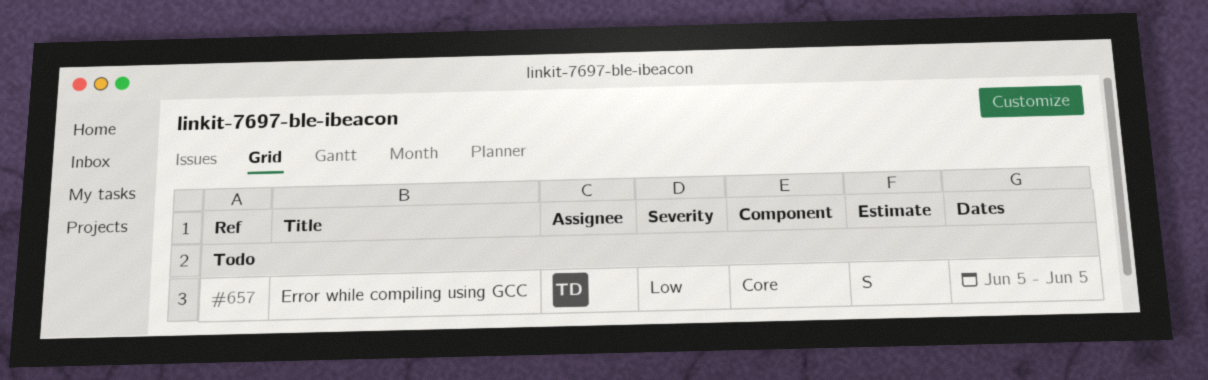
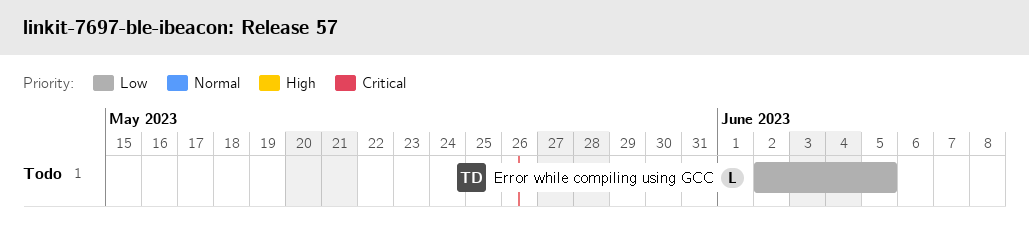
Error while compiling using GCC, estimate: S -> L
Error while compiling using GCC, start: Jun 5 -> Jun 2

